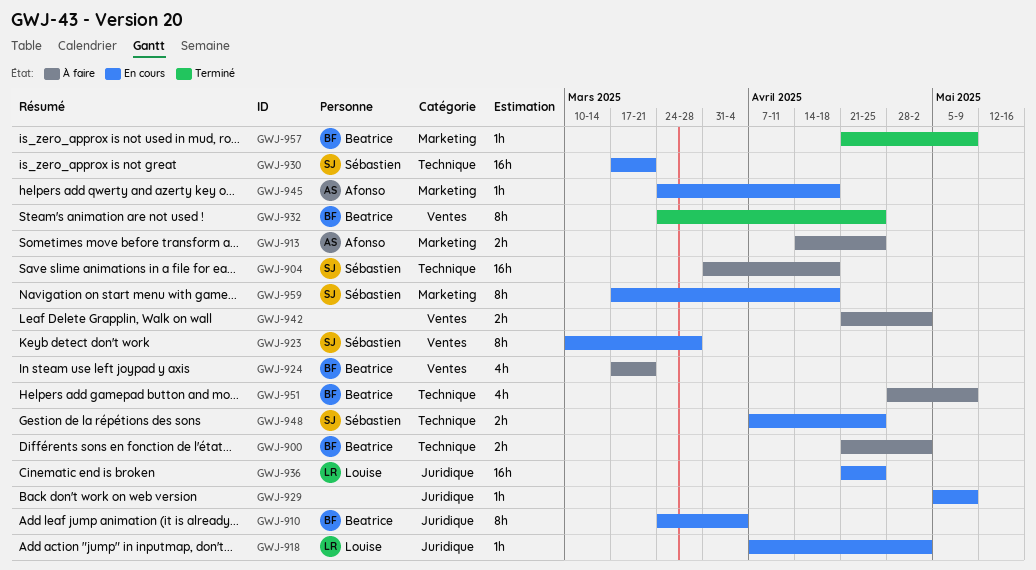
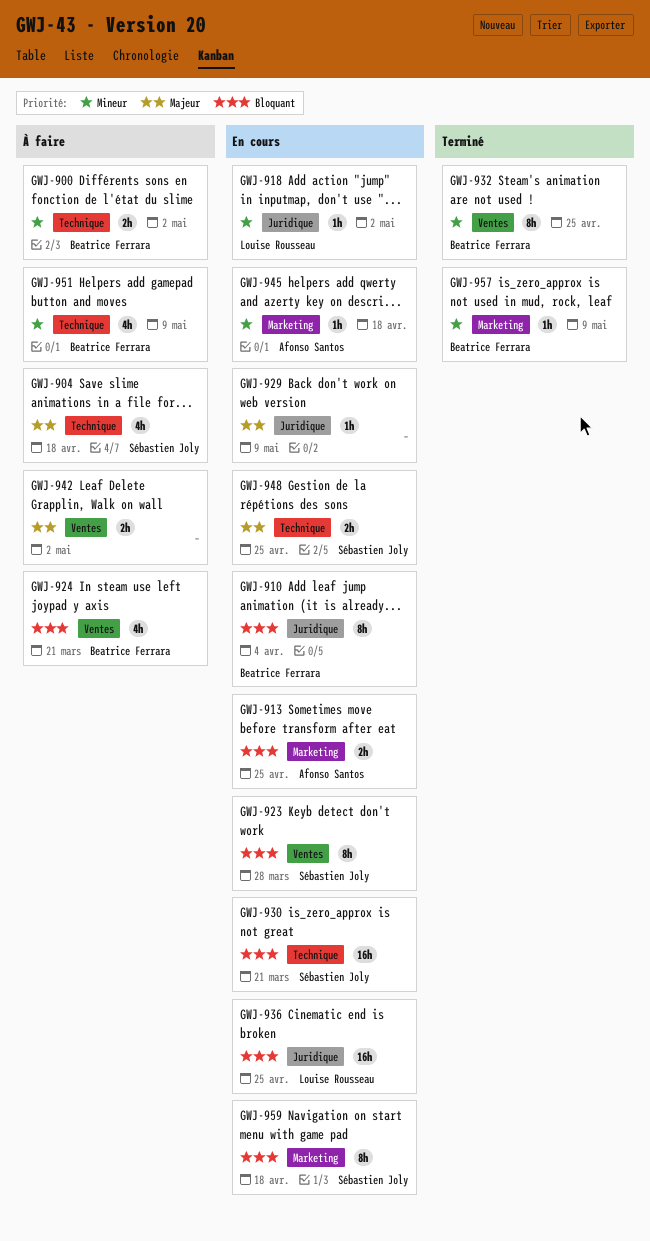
GWJ-904, estimate: 16h -> 4h
GWJ-913, status: À faire -> En cours

